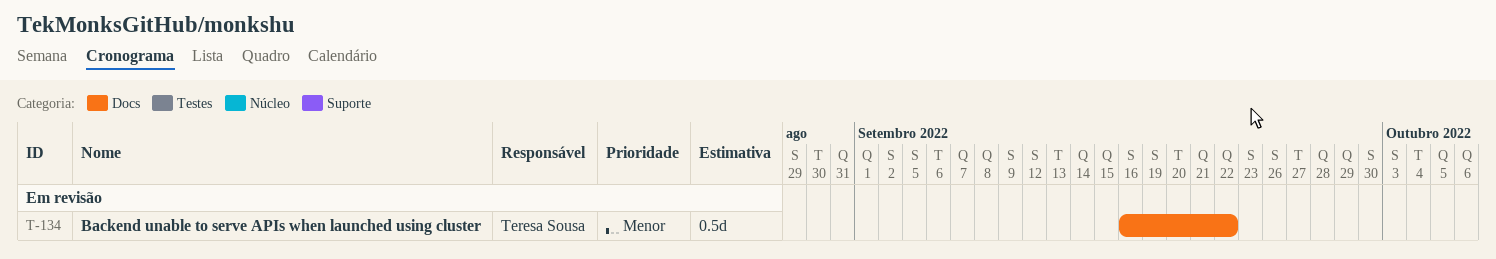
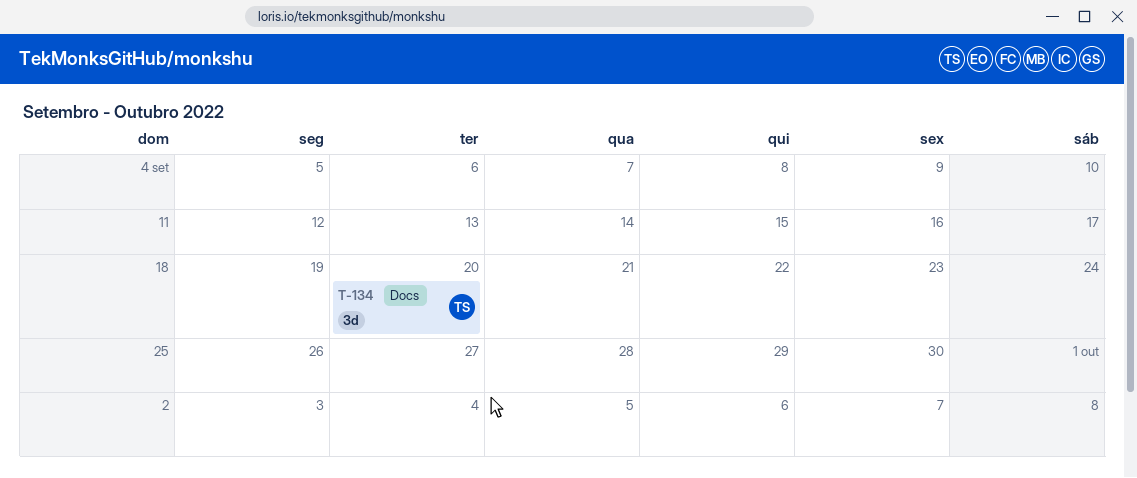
T-134, estimate: 0.5d -> 3d
T-134, due: Sep 22 -> Sep 20

